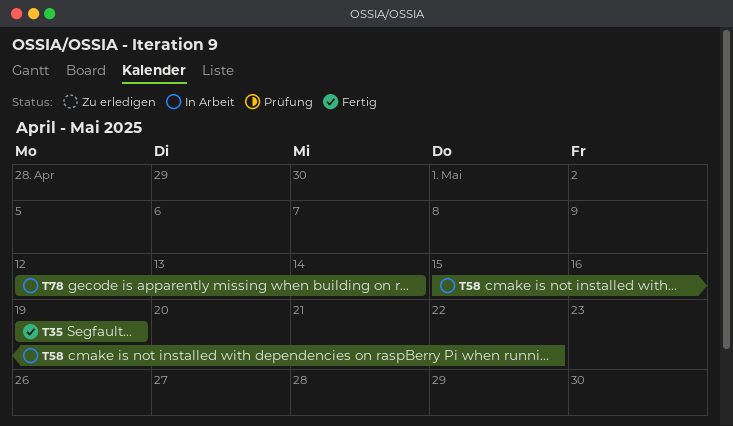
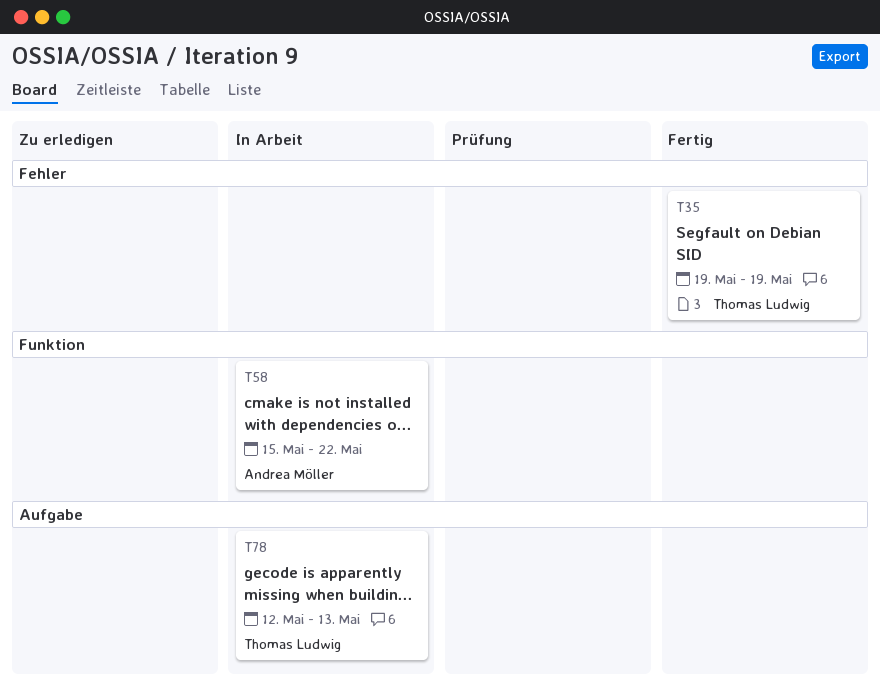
T78, due: May 14 -> May 13

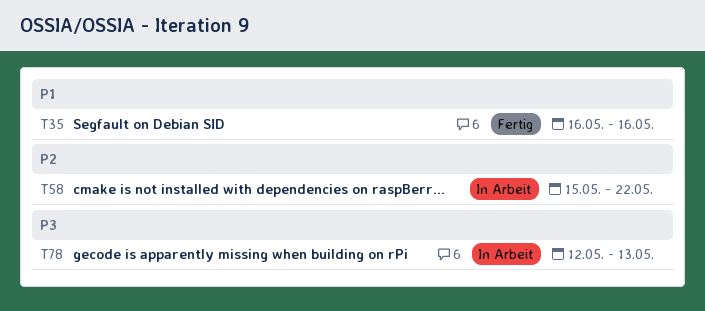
T35, start: May 19 -> May 16
T35, due: May 19 -> May 16

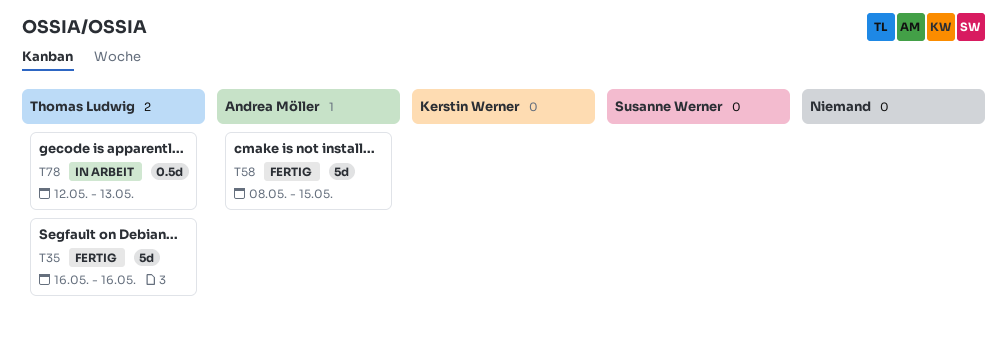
T58, status: In Arbeit -> Fertig
T58, start: May 15 -> May 8
T58, due: May 22 -> May 15

